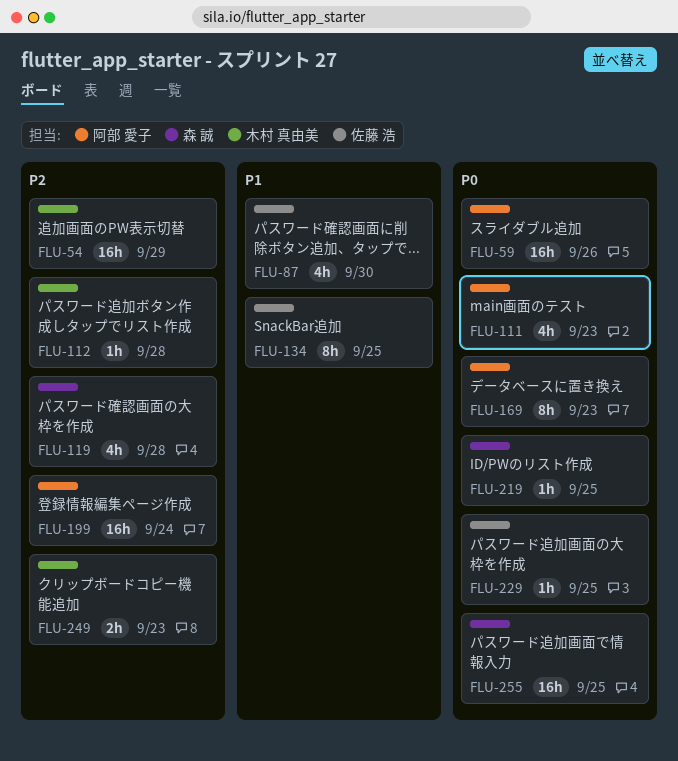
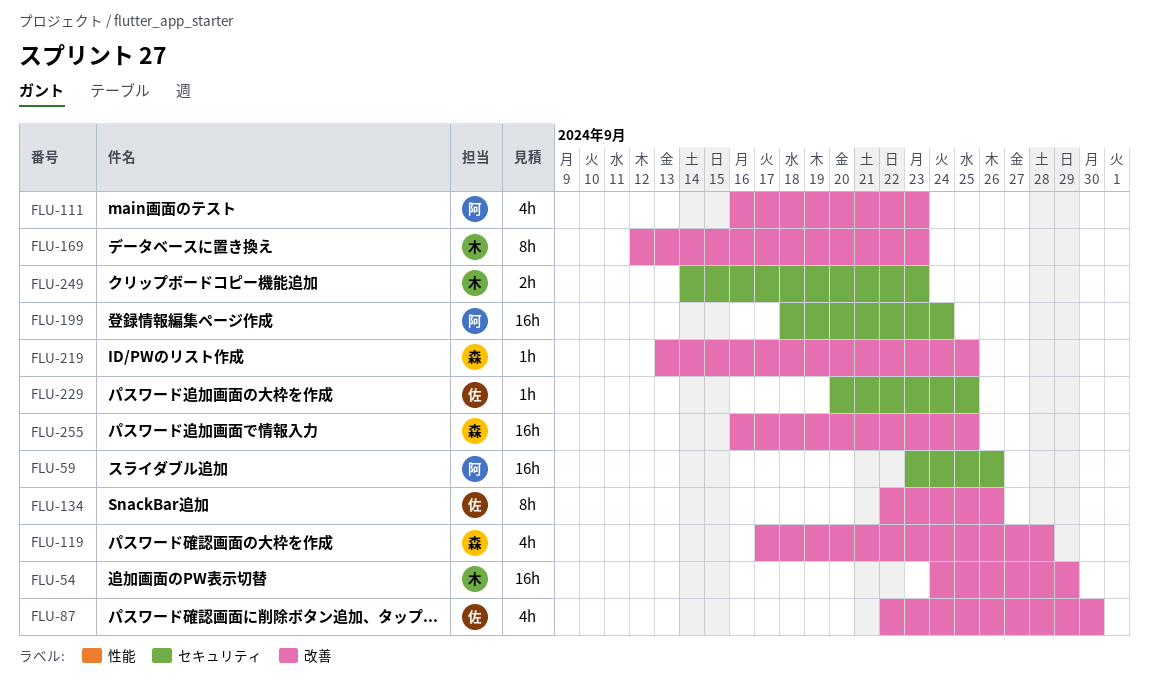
FLU-112: present -> none
FLU-134, due: Sep 25 -> Sep 26
FLU-169, owner: 阿部 愛子 -> 木村 真由美

